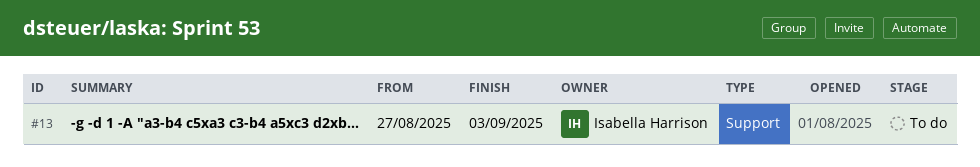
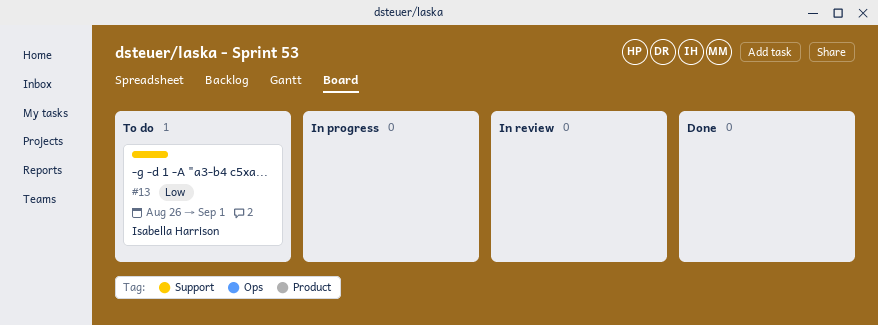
#13, start: Aug 27 -> Aug 26
#13, due: Sep 3 -> Sep 1

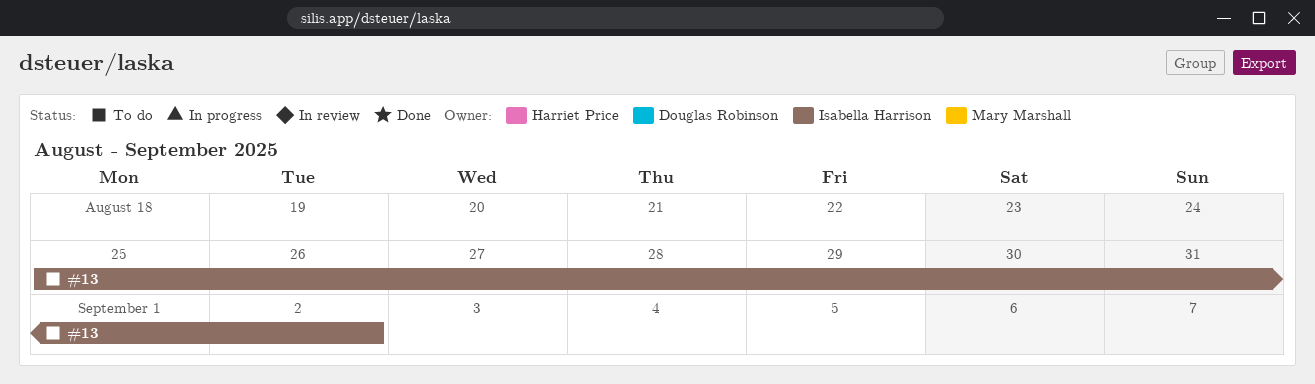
#13, start: Aug 26 -> Aug 25
#13, due: Sep 1 -> Sep 2

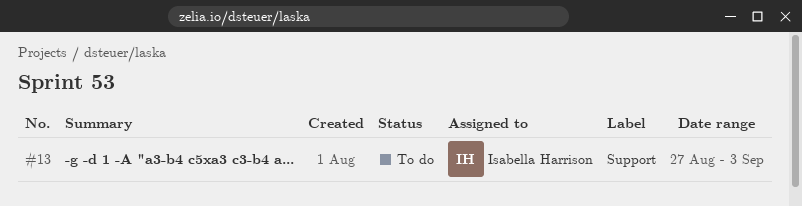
#13, start: Aug 25 -> Aug 27
#13, due: Sep 2 -> Sep 3

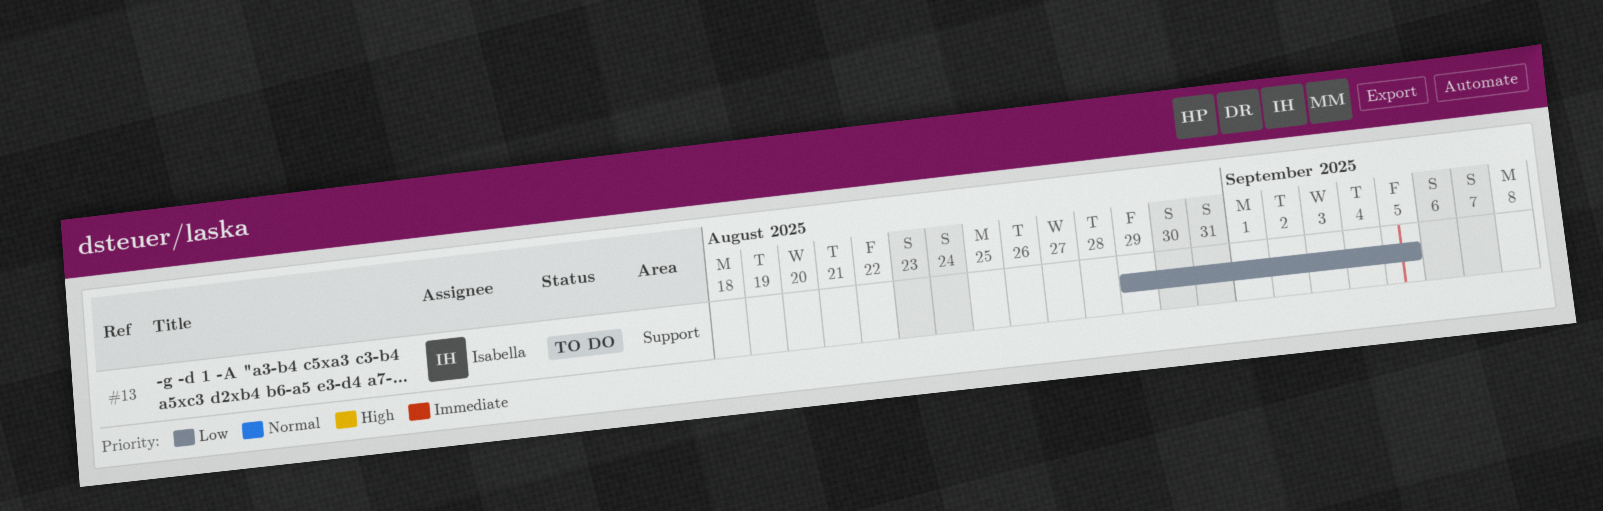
#13, start: Aug 27 -> Aug 29
#13, due: Sep 3 -> Sep 5

